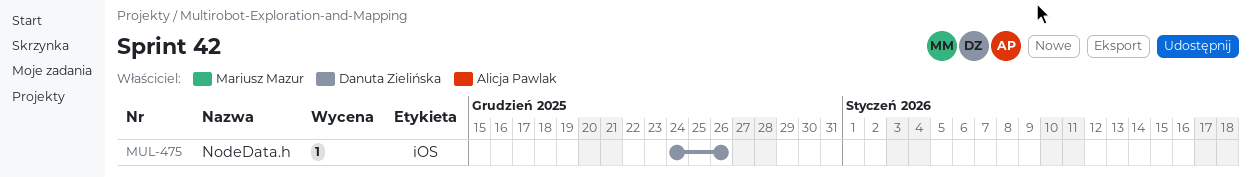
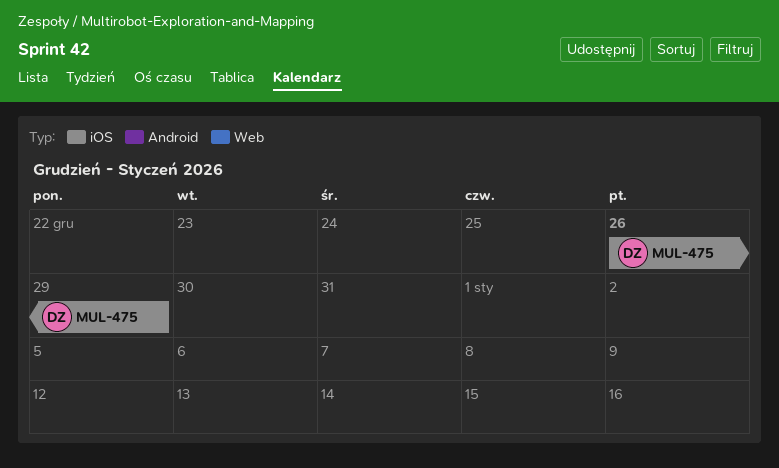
MUL-475, start: Dec 24 -> Dec 26
MUL-475, due: Dec 26 -> Dec 29

